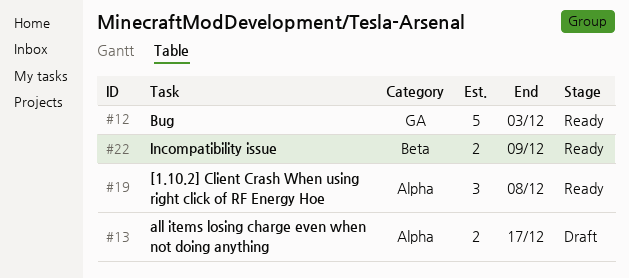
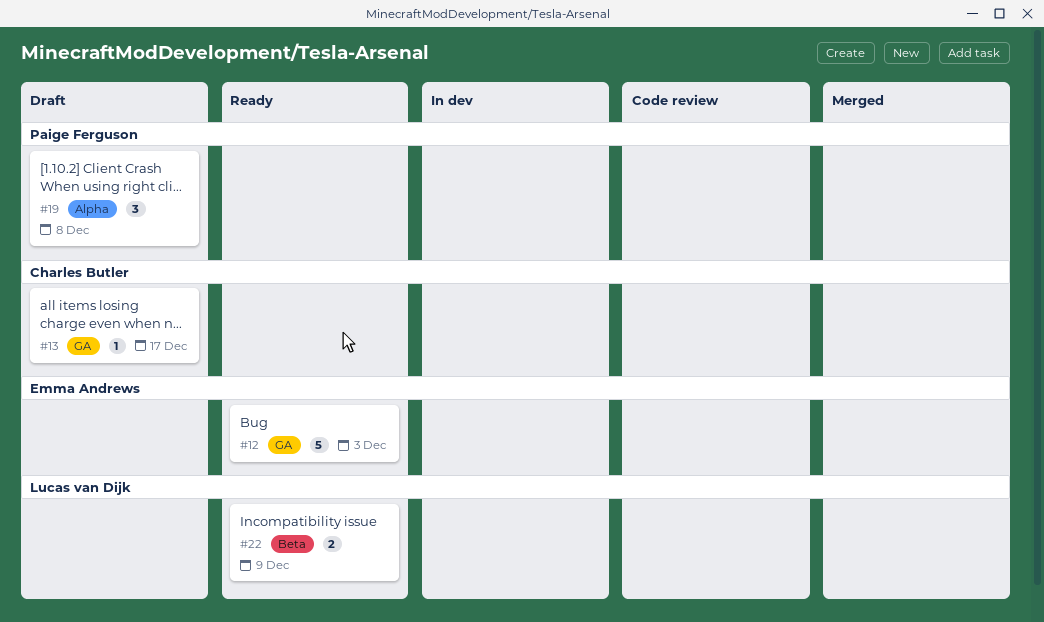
#13, label: Alpha -> GA
#13, estimate: 2 -> 1
#19, status: Ready -> Draft

